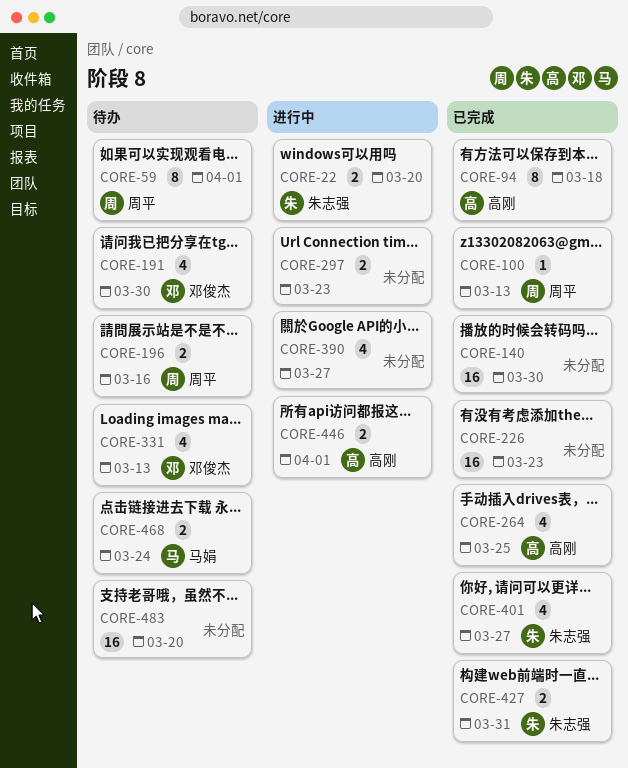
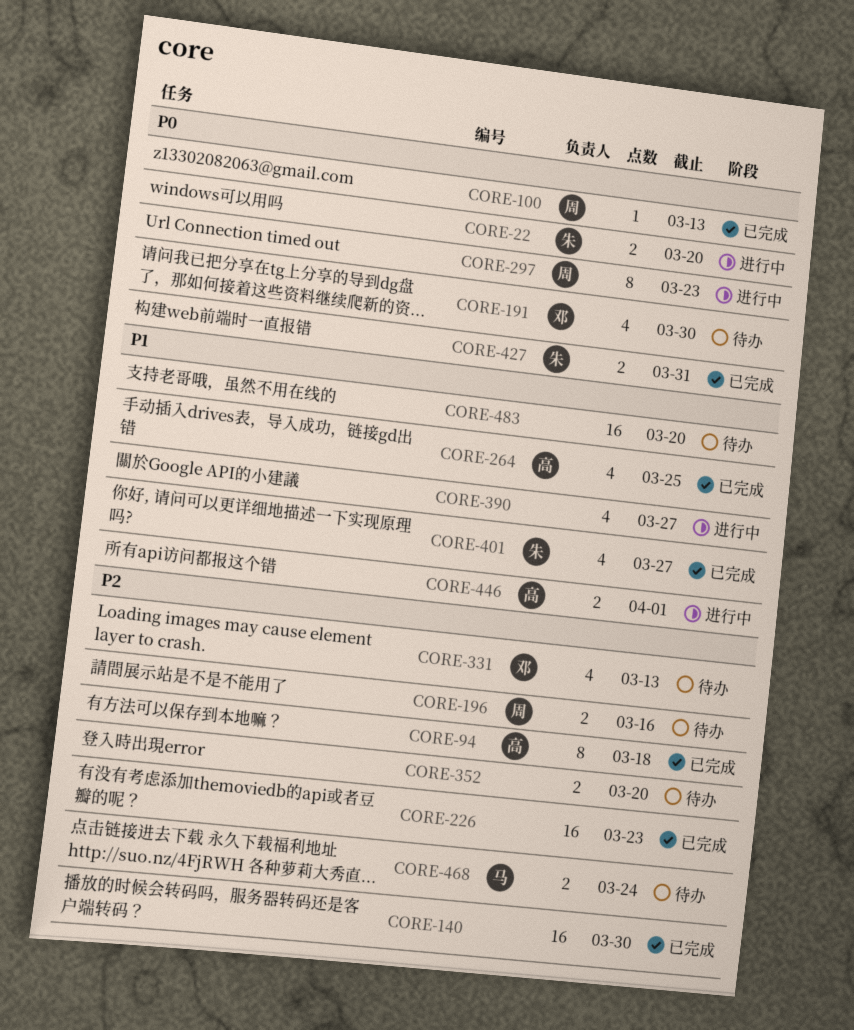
CORE-59: present -> none
CORE-297, owner: none -> 周平
CORE-297, estimate: 2 -> 8
CORE-352: none -> present

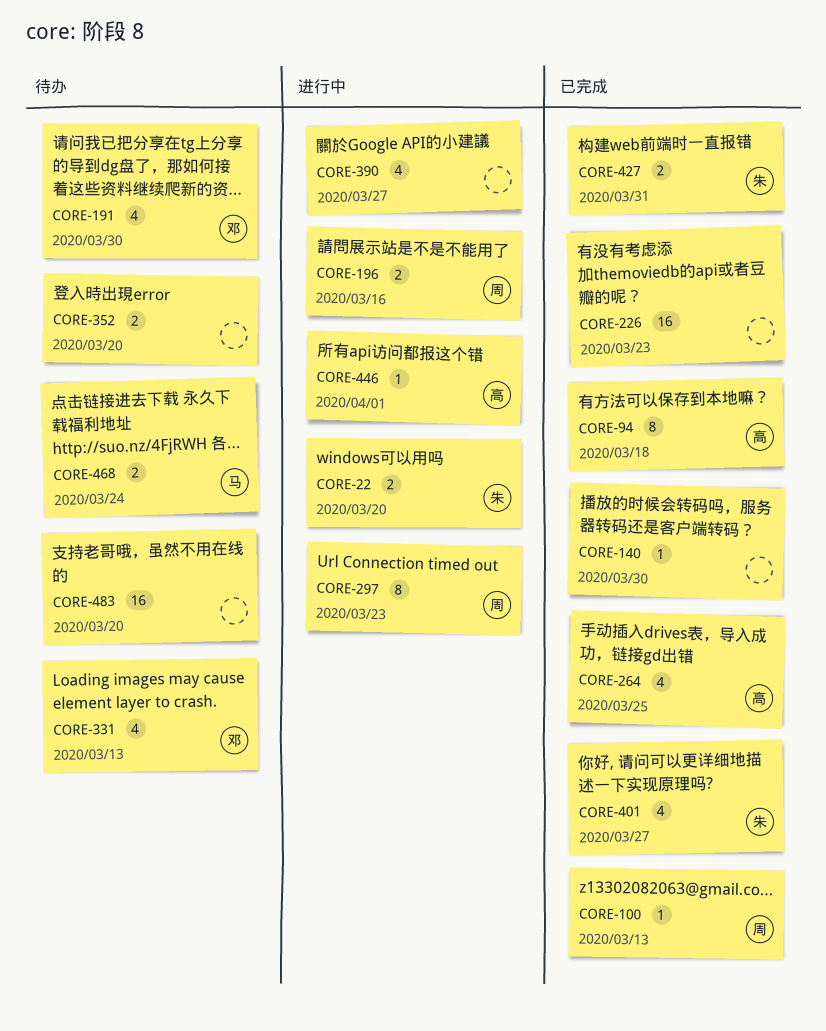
CORE-140, estimate: 16 -> 1
CORE-196, status: 待办 -> 进行中
CORE-446, estimate: 2 -> 1

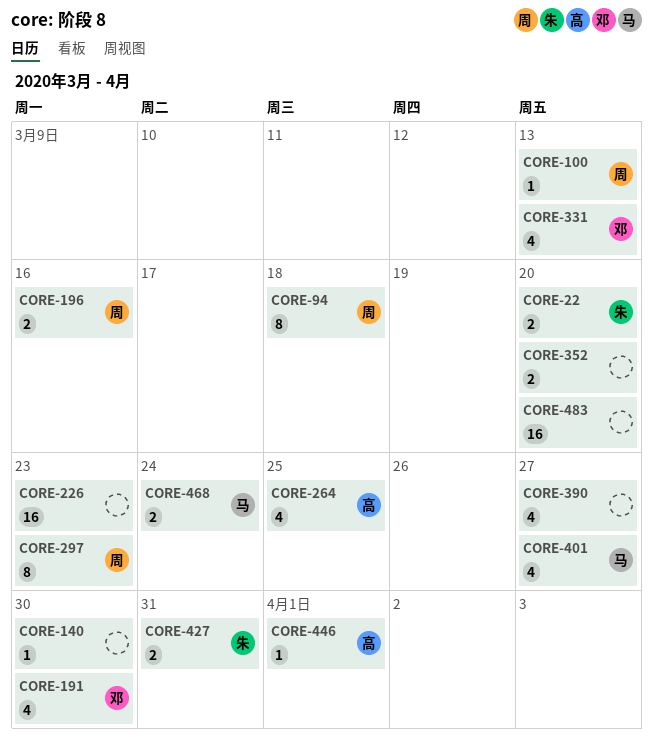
CORE-94, owner: 高 -> 周
CORE-401, owner: 朱 -> 马

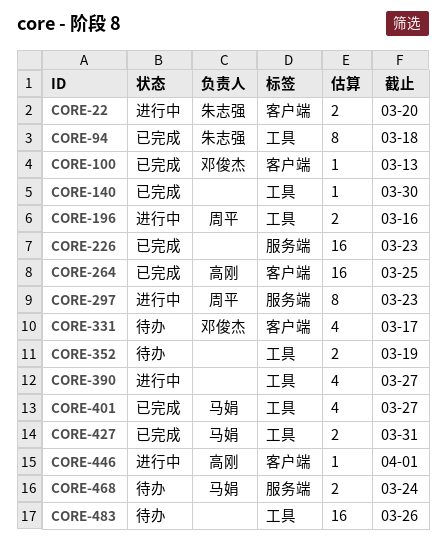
CORE-94, owner: 周平 -> 朱志强
CORE-100, owner: 周平 -> 邓俊杰
CORE-191: present -> none
CORE-264, estimate: 4 -> 16
CORE-331, due: Mar 13 -> Mar 17
CORE-352, due: Mar 20 -> Mar 19
CORE-427, owner: 朱志强 -> 马娟
CORE-483, due: Mar 20 -> Mar 26

